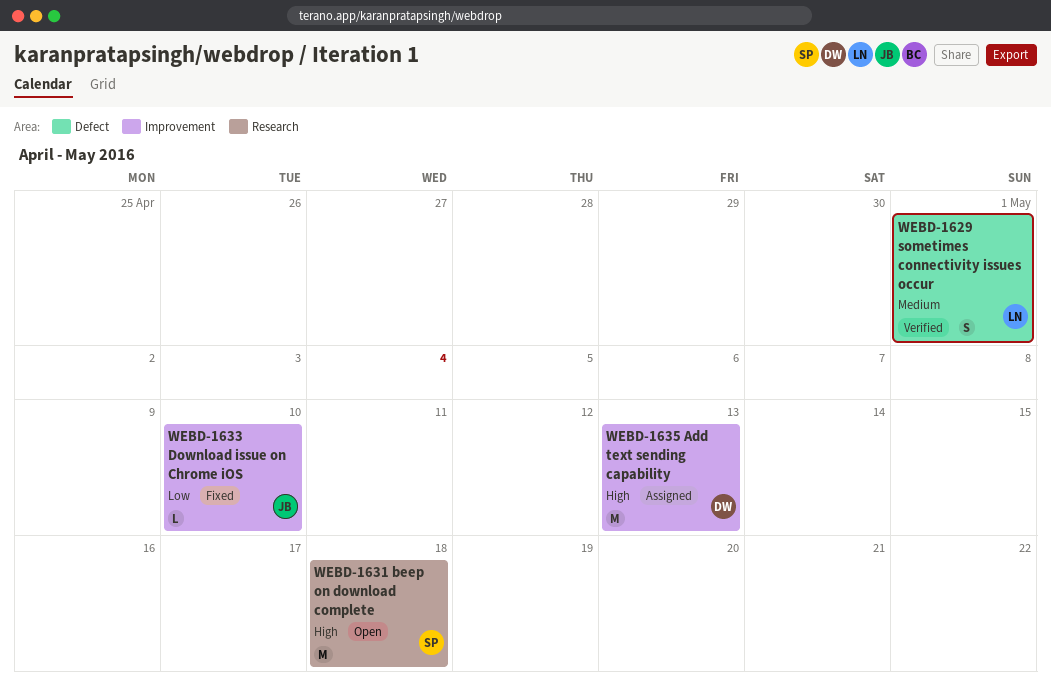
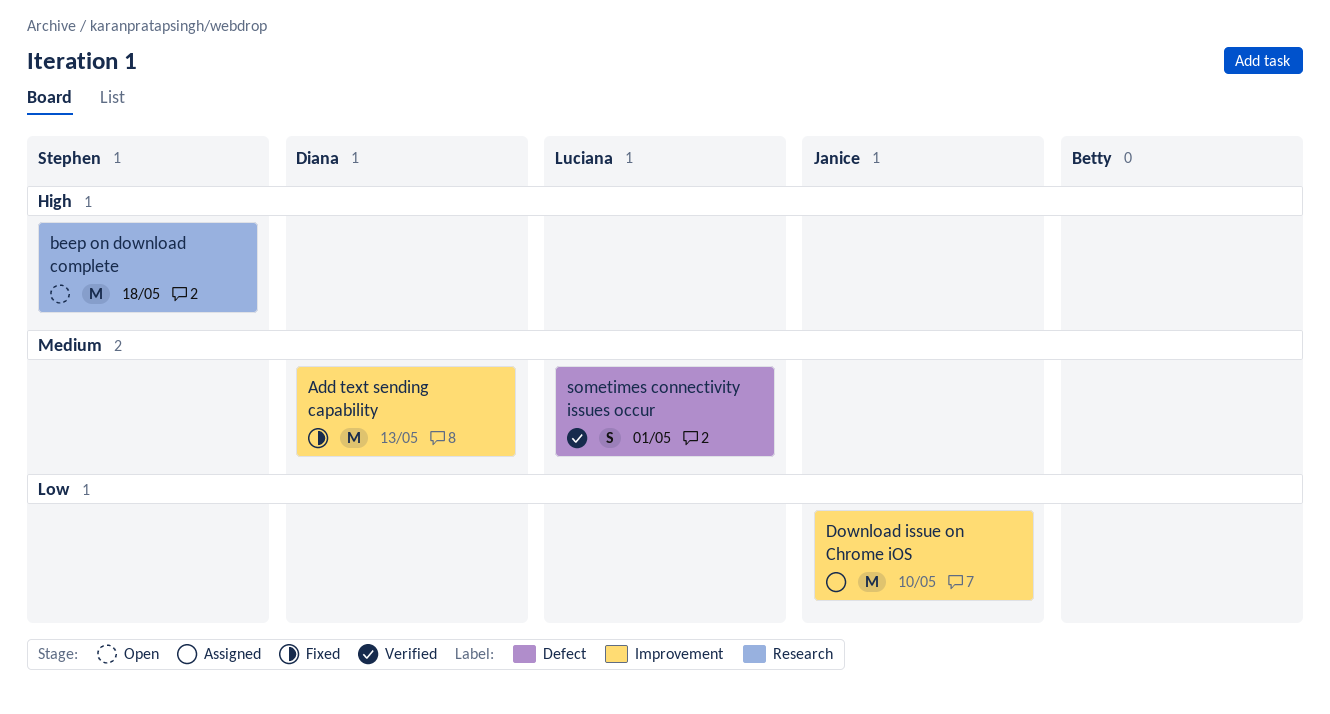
Add text sending capability, status: Assigned -> Fixed
Add text sending capability, priority: High -> Medium
Download issue on Chrome iOS, status: Fixed -> Assigned
Download issue on Chrome iOS, estimate: L -> M

